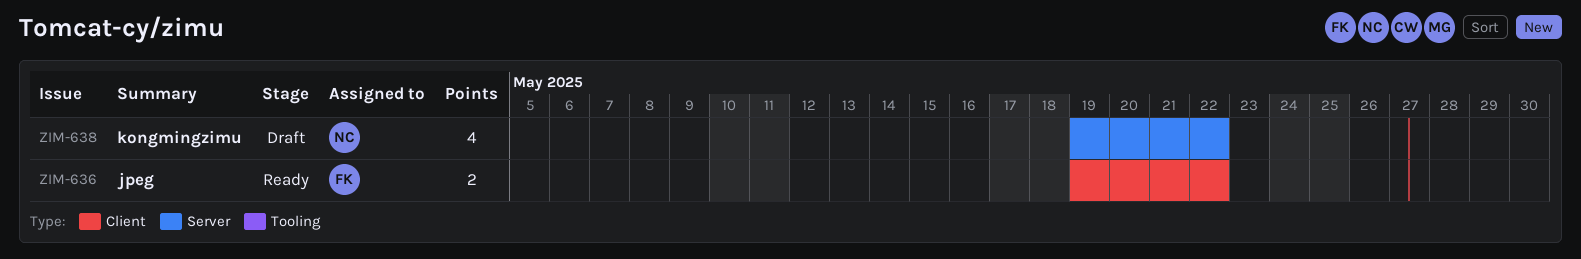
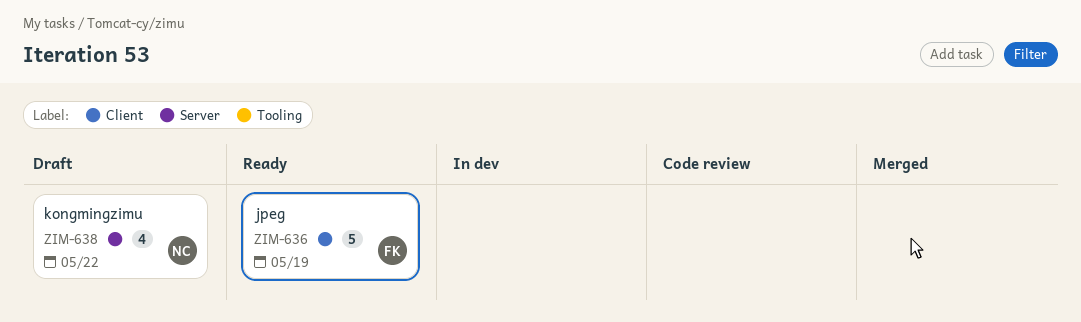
ZIM-636, estimate: 2 -> 5
ZIM-636, due: May 22 -> May 19

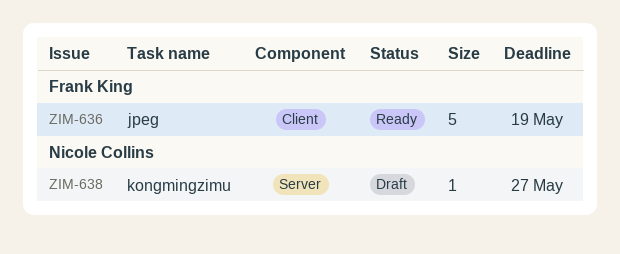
ZIM-638, estimate: 4 -> 1
ZIM-638, due: May 22 -> May 27

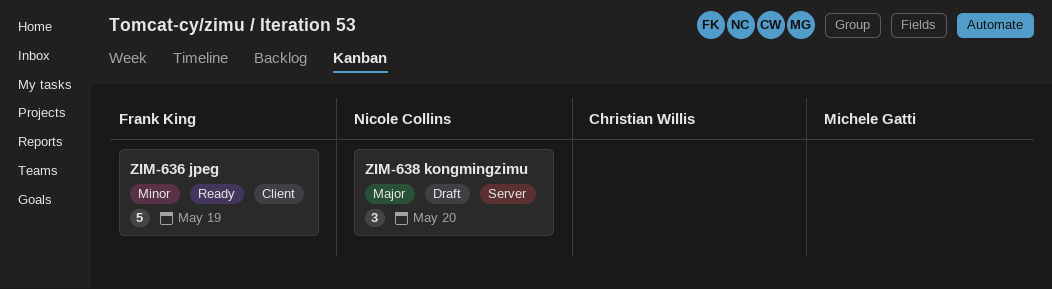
ZIM-638, estimate: 1 -> 3
ZIM-638, due: May 27 -> May 20

